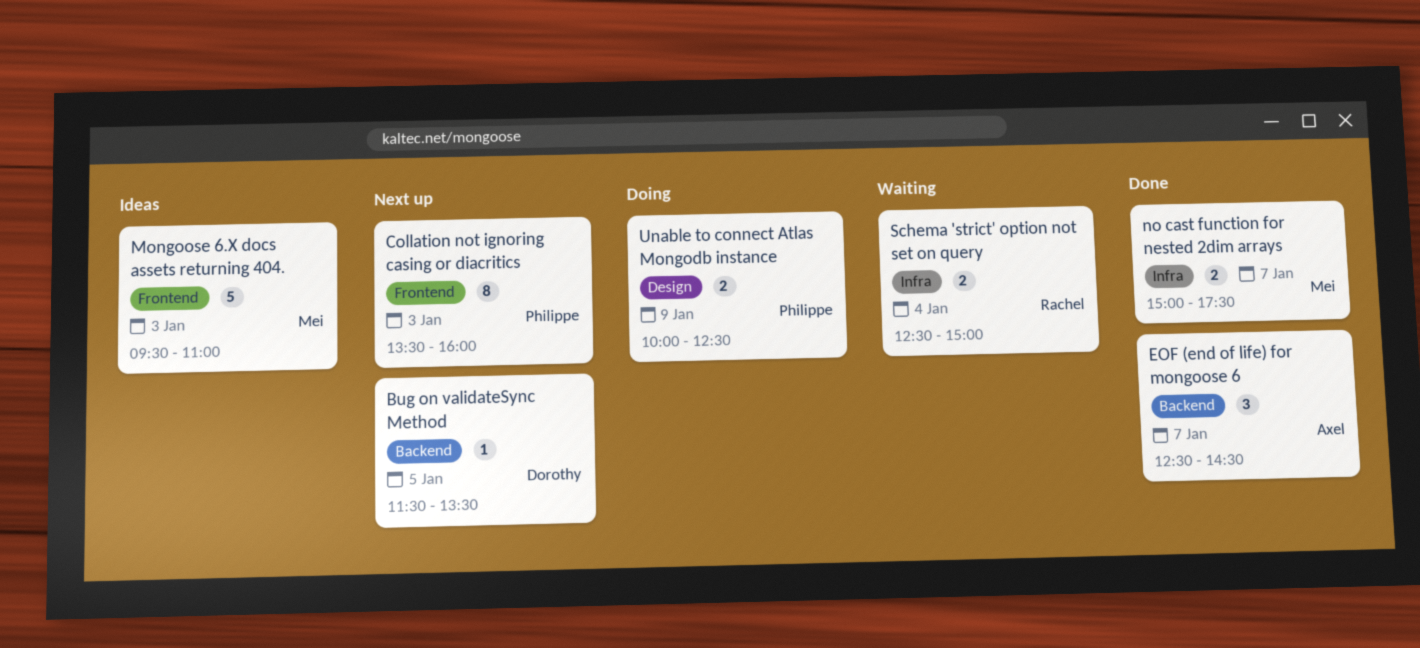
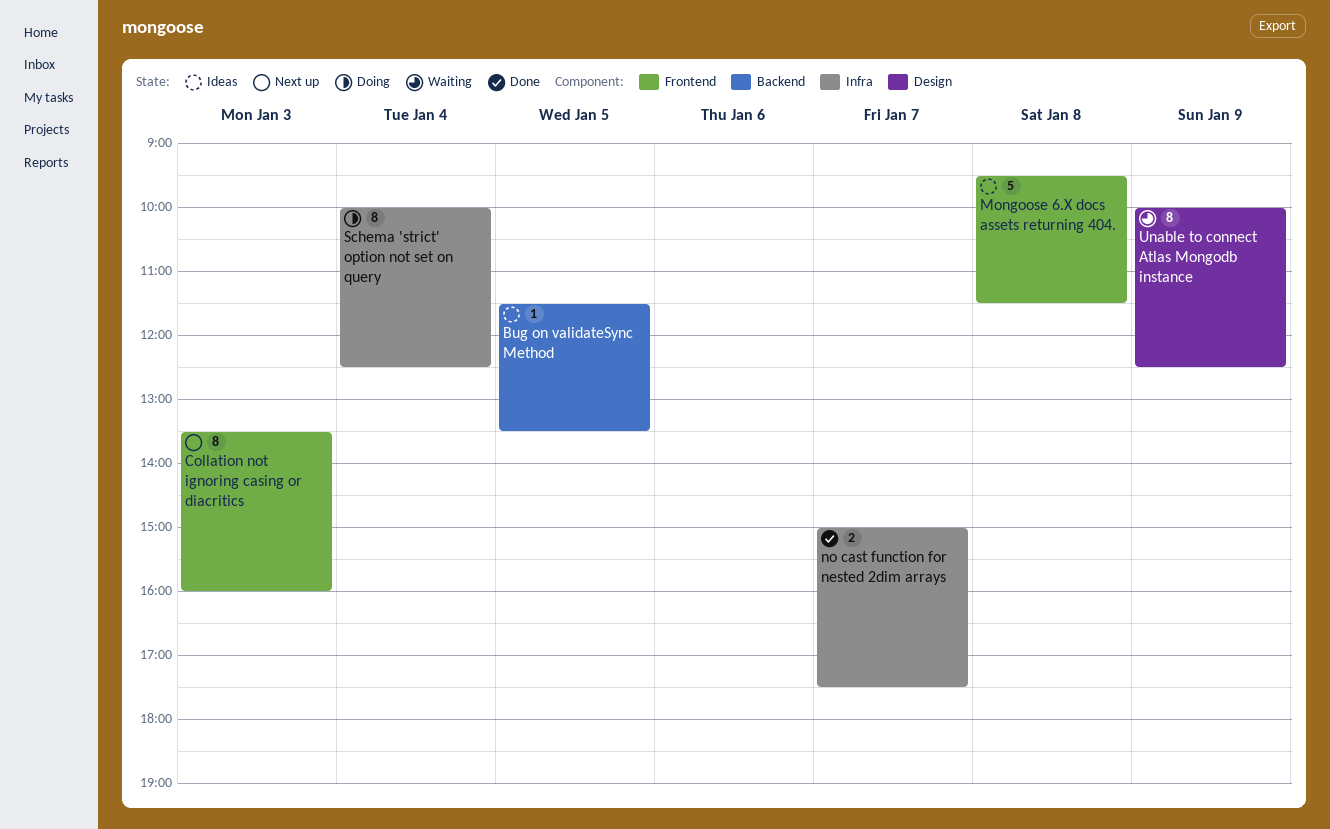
Bug on validateSync Method, status: Next up -> Ideas
EOF (end of life) for mongoose 6: present -> none
Mongoose 6.X docs assets returning 404., day: Jan 3 -> Jan 8
Mongoose 6.X docs assets returning 404., ends: 11:00 -> 11:30
Schema 'strict' option not set on query, status: Waiting -> Doing
Schema 'strict' option not set on query, estimate: 2 -> 8
Schema 'strict' option not set on query, begins: 12:30 -> 10:00
Schema 'strict' option not set on query, ends: 15:00 -> 12:30
Unable to connect Atlas Mongodb instance, status: Doing -> Waiting
Unable to connect Atlas Mongodb instance, estimate: 2 -> 8

